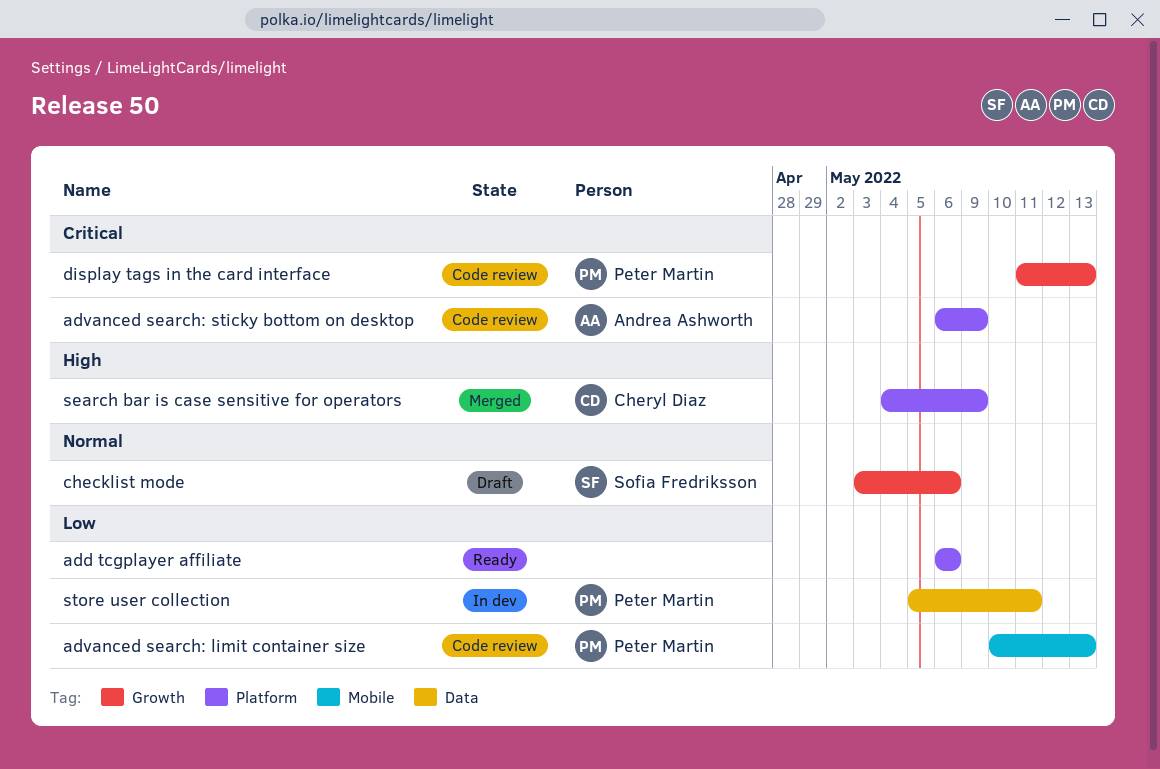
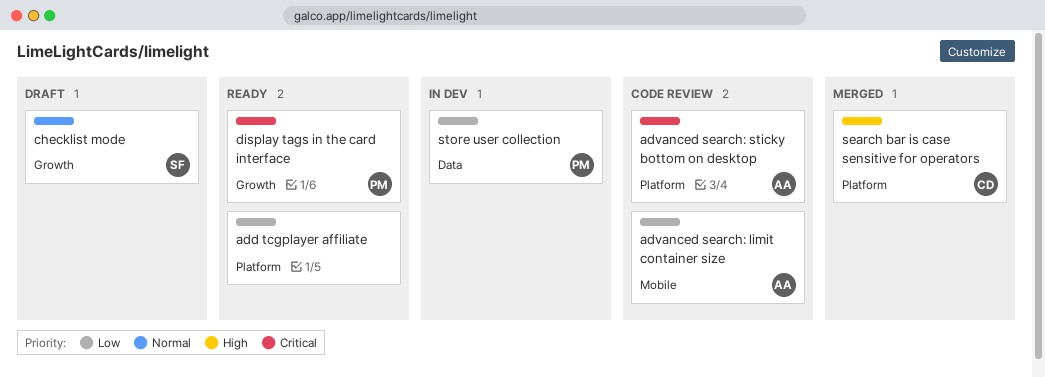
advanced search: limit container size, owner: Peter Martin -> Andrea Ashworth
display tags in the card interface, status: Code review -> Ready

